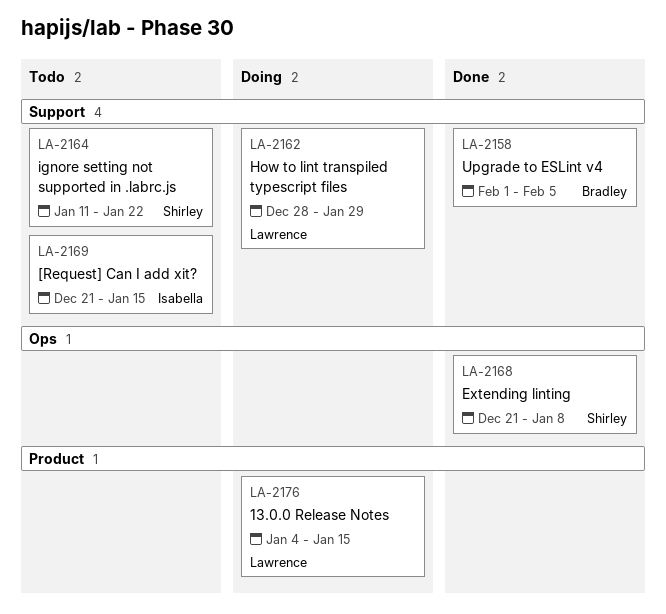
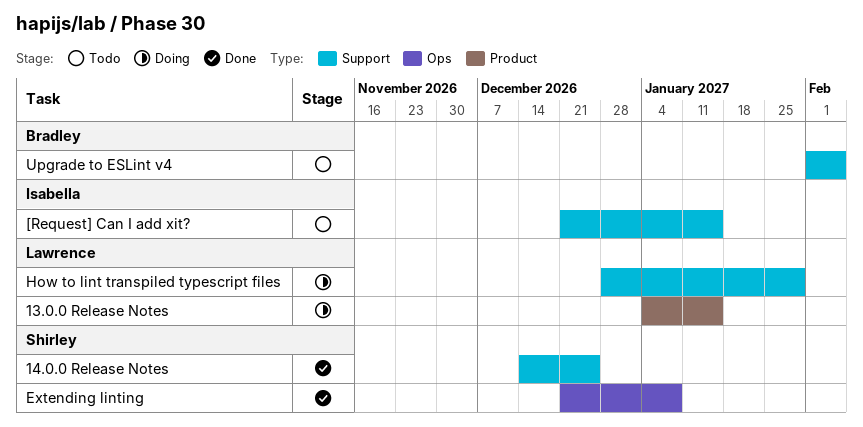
14.0.0 Release Notes: none -> present
ignore setting not supported in .labrc.js: present -> none
Upgrade to ESLint v4, status: Done -> Todo

